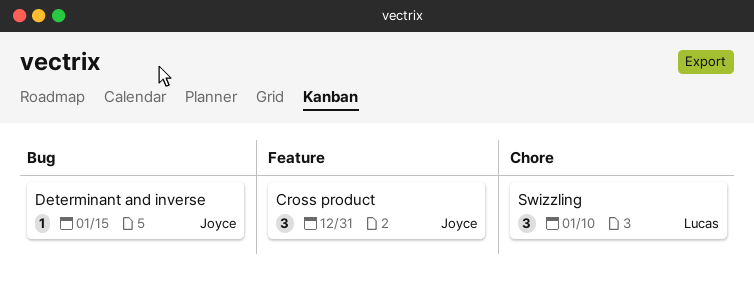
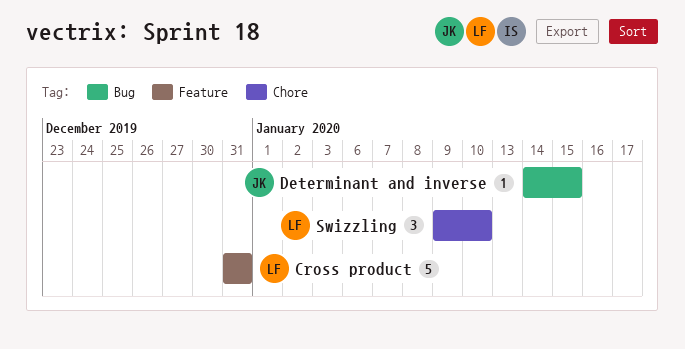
Cross product, owner: Joyce -> Lucas
Cross product, estimate: 3 -> 5

